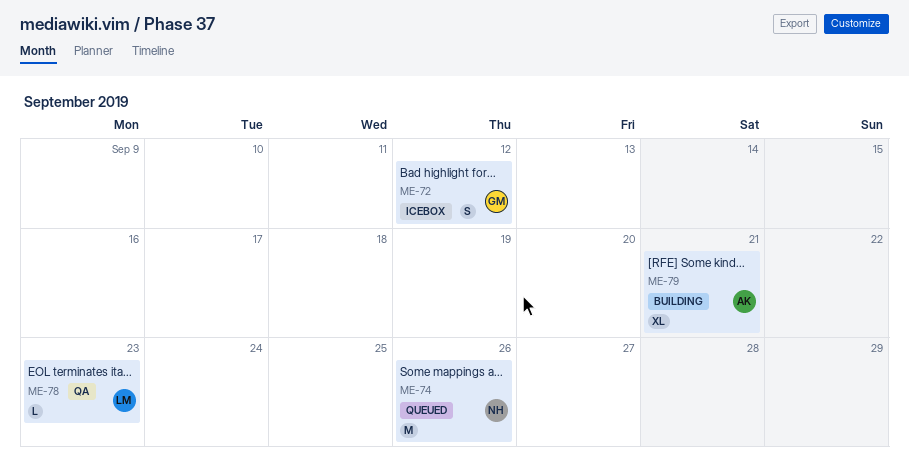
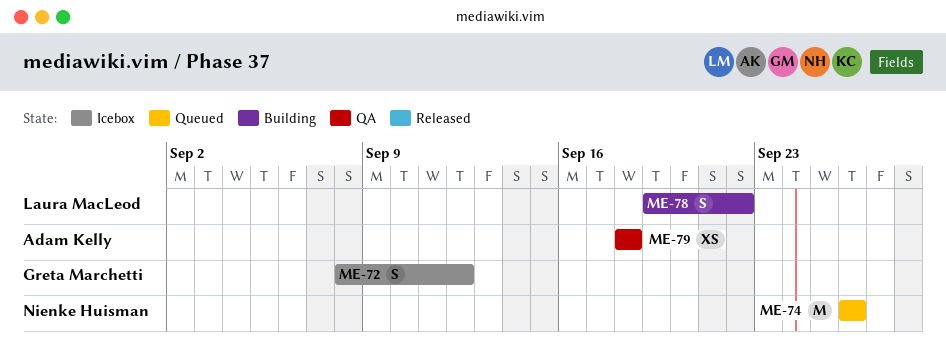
ME-78, status: QA -> Building
ME-78, estimate: L -> S
ME-78, due: Sep 23 -> Sep 22
ME-79, status: Building -> QA
ME-79, estimate: XL -> XS
ME-79, due: Sep 21 -> Sep 18

